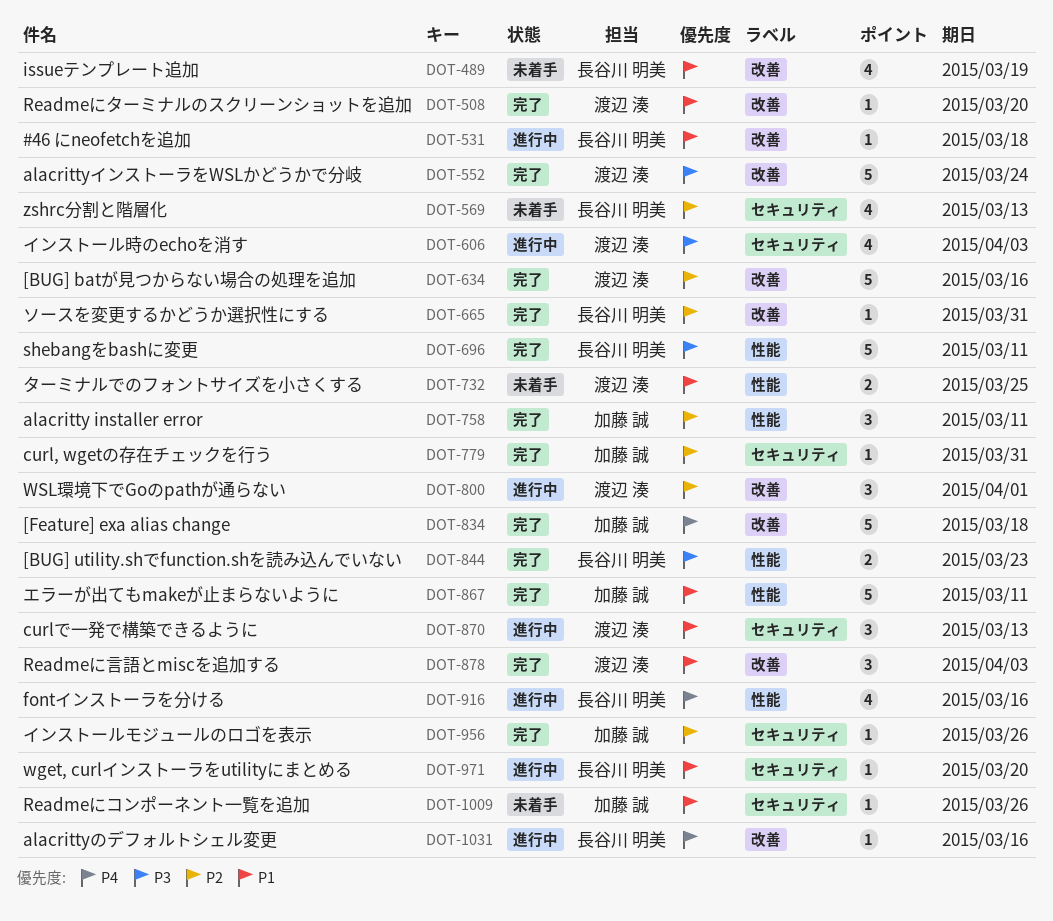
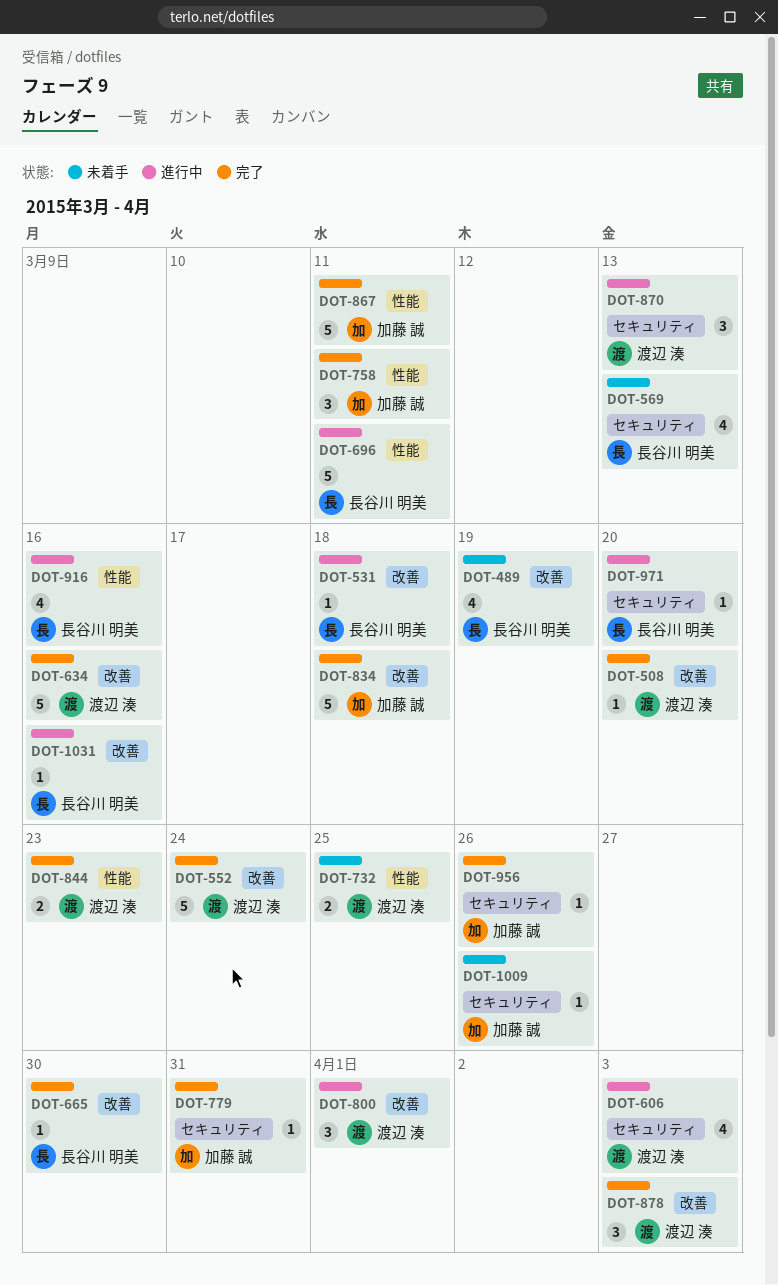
DOT-665, due: Mar 31 -> Mar 30
DOT-696, status: 完了 -> 進行中
DOT-844, owner: 長谷川 明美 -> 渡辺 湊

